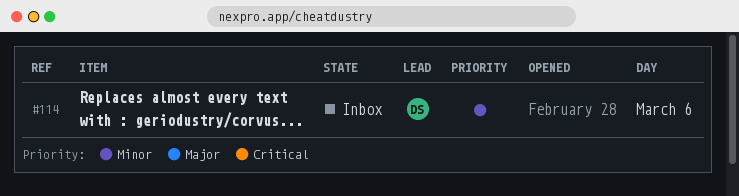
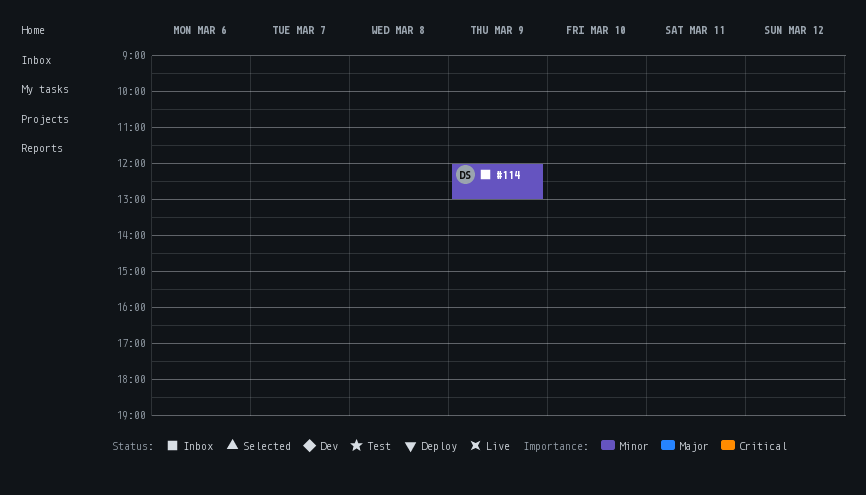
#114, day: Mar 6 -> Mar 9

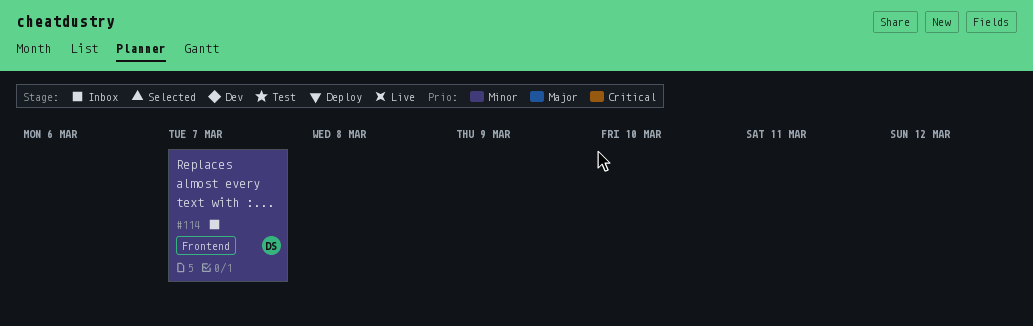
#114, day: Mar 9 -> Mar 7

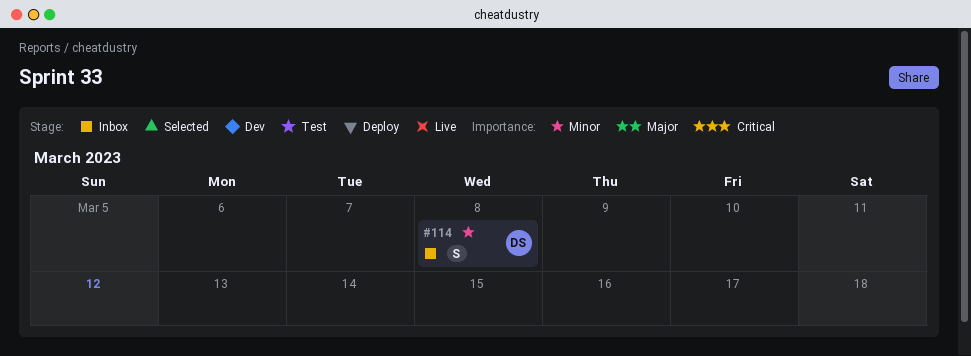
#114, day: Mar 7 -> Mar 8

